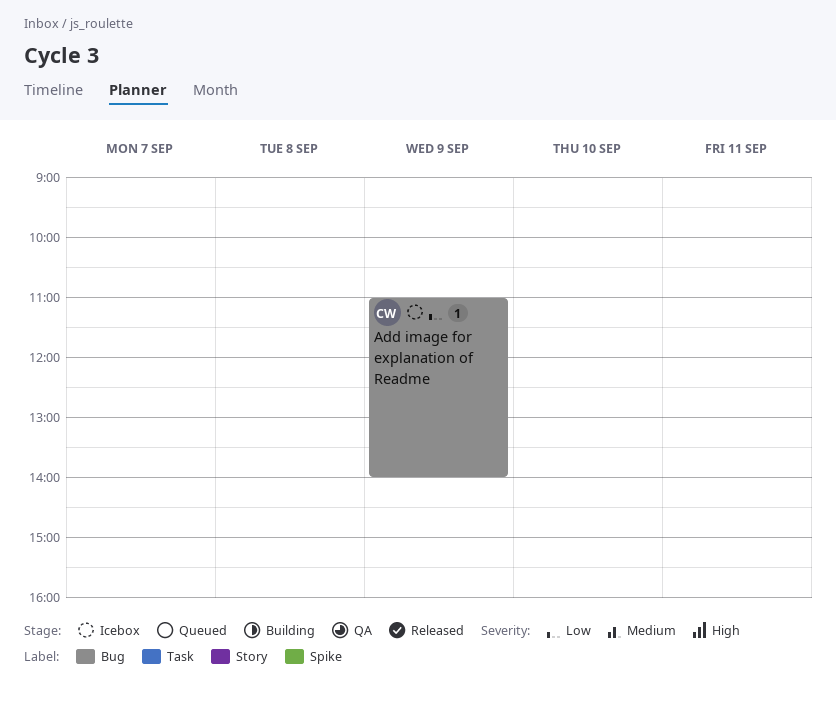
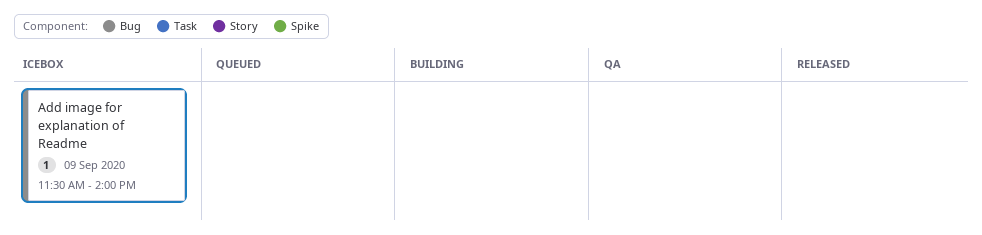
Add image for explanation of Readme, begins: 11:00 -> 11:30

